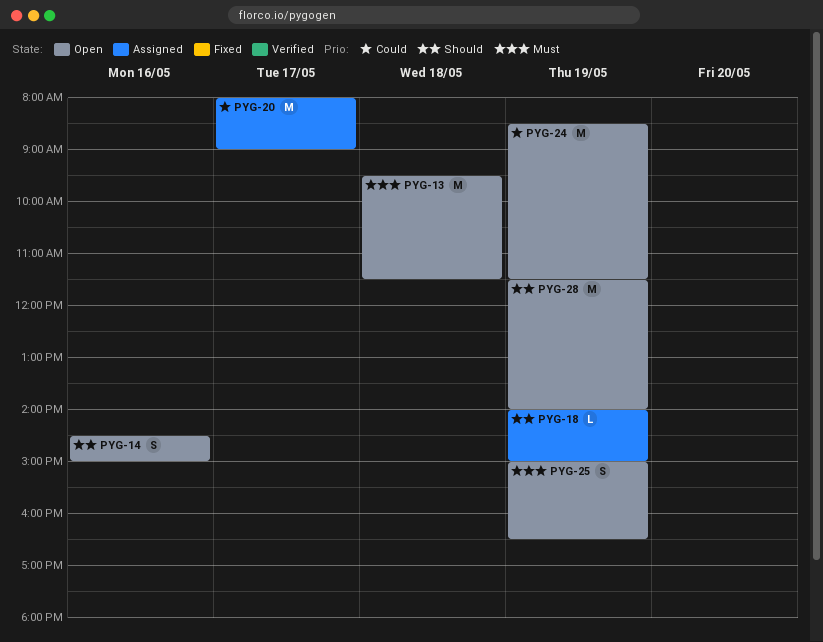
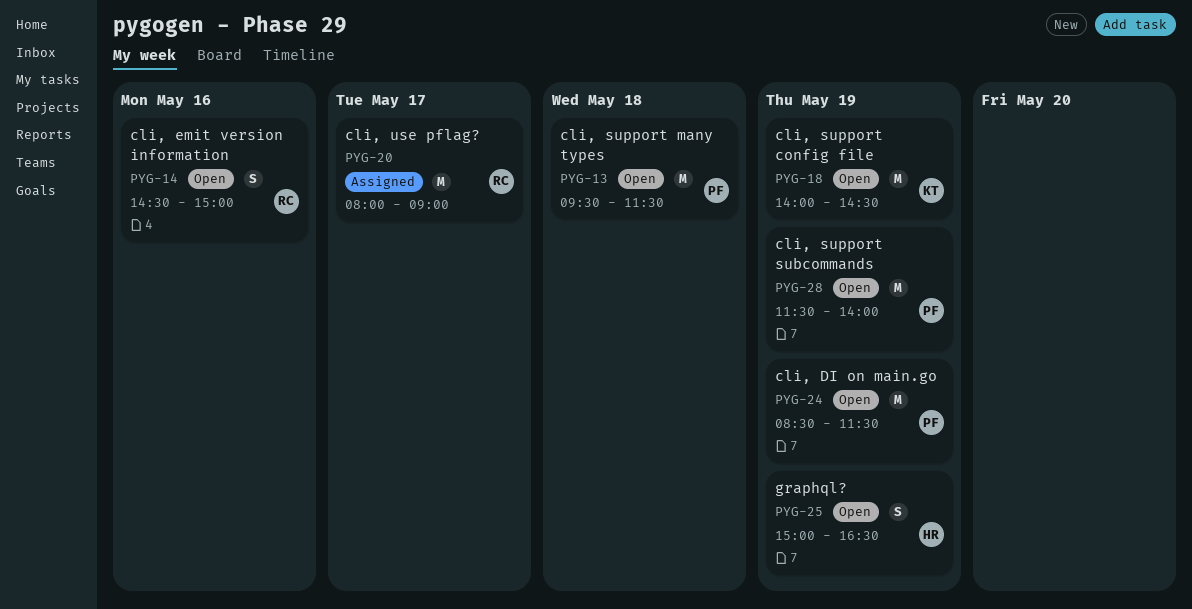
PYG-18, status: Assigned -> Open
PYG-18, estimate: L -> M
PYG-18, ends: 15:00 -> 14:30

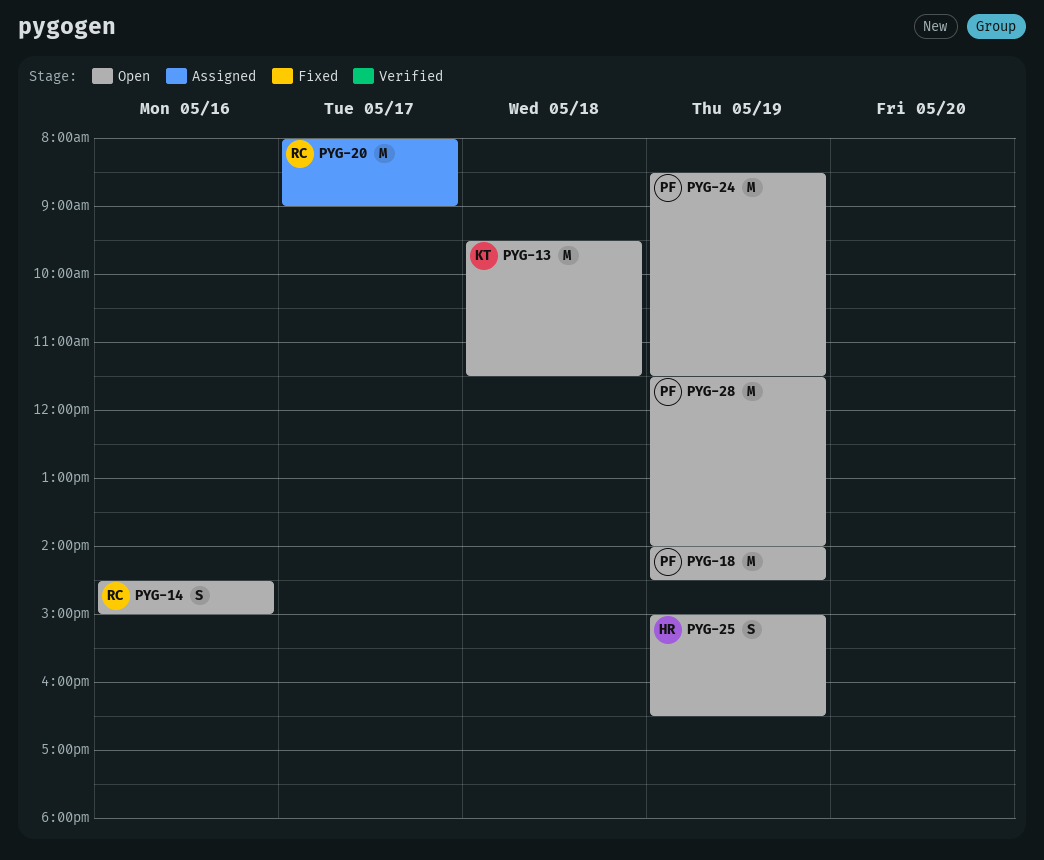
PYG-13, owner: PF -> KT
PYG-18, owner: KT -> PF

